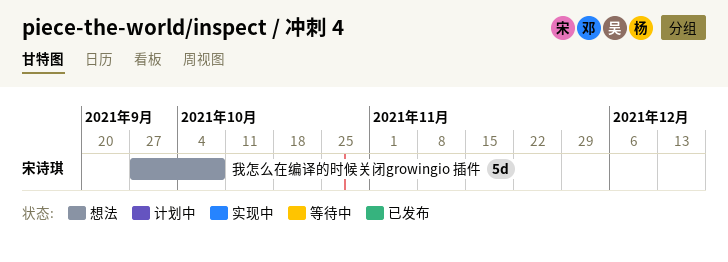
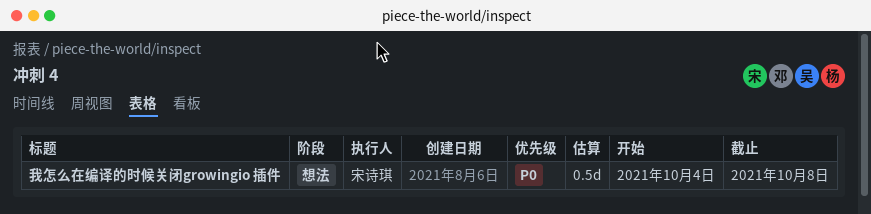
我怎么在编译的时候关闭growingio 插件, estimate: 5d -> 0.5d
我怎么在编译的时候关闭growingio 插件, start: Sep 27 -> Oct 4

